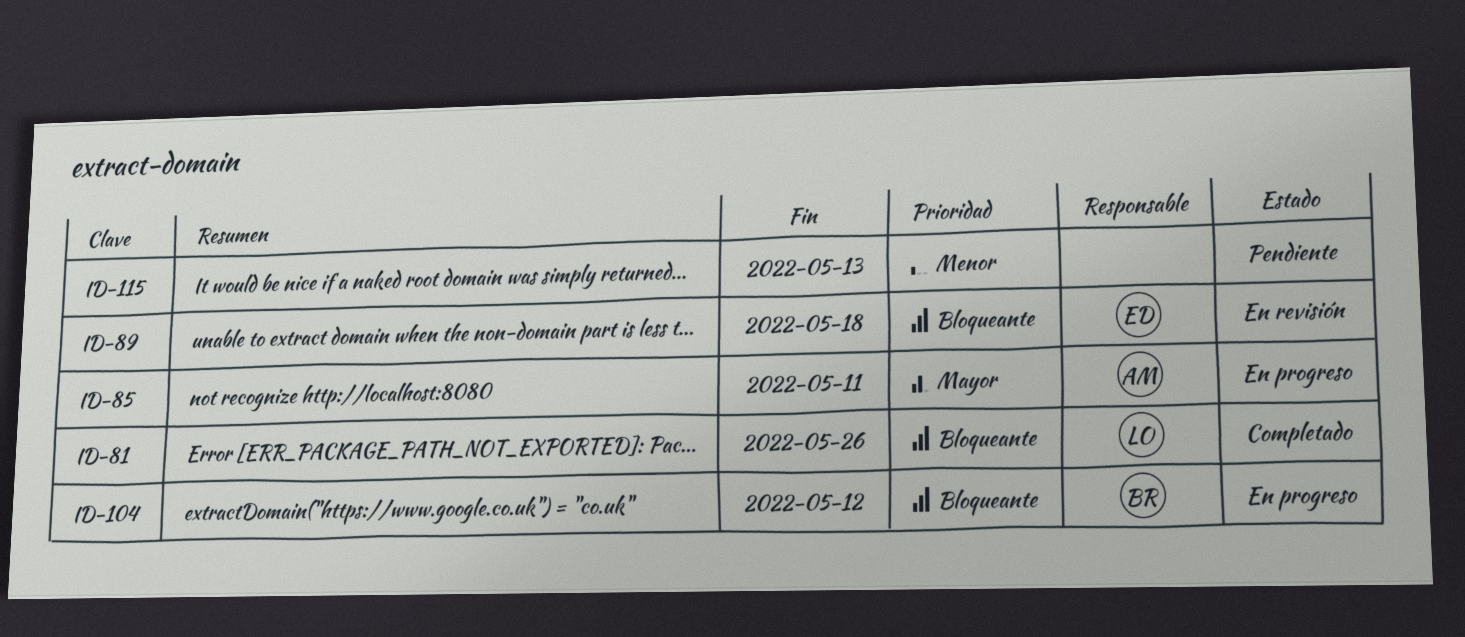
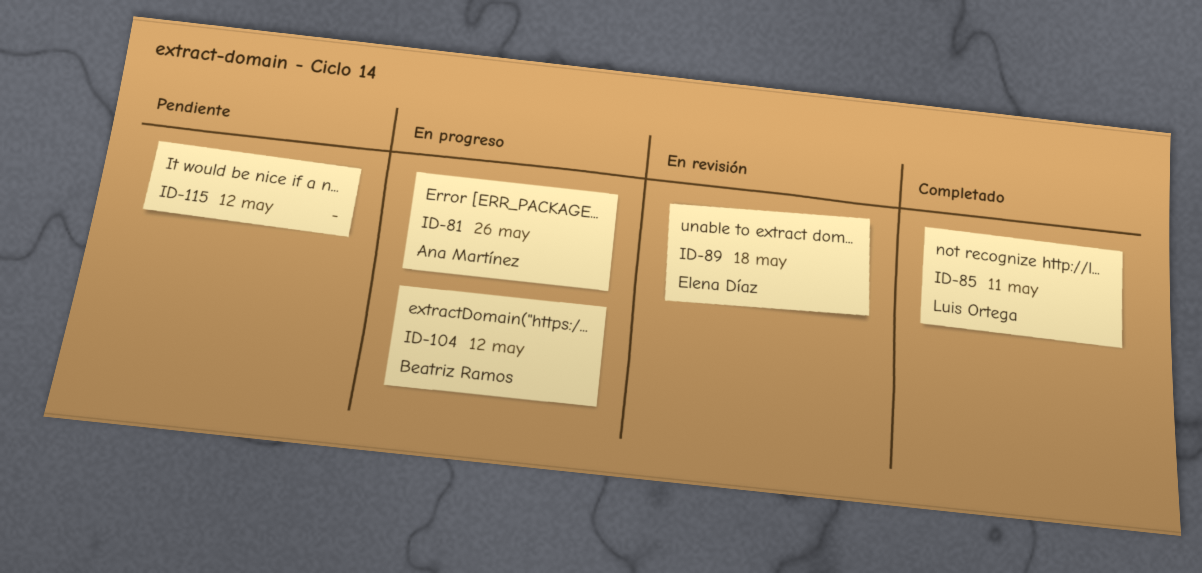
ID-81, status: Completado -> En progreso
ID-81, owner: Luis Ortega -> Ana Martínez
ID-85, status: En progreso -> Completado
ID-85, owner: Ana Martínez -> Luis Ortega
ID-115, due: May 13 -> May 12

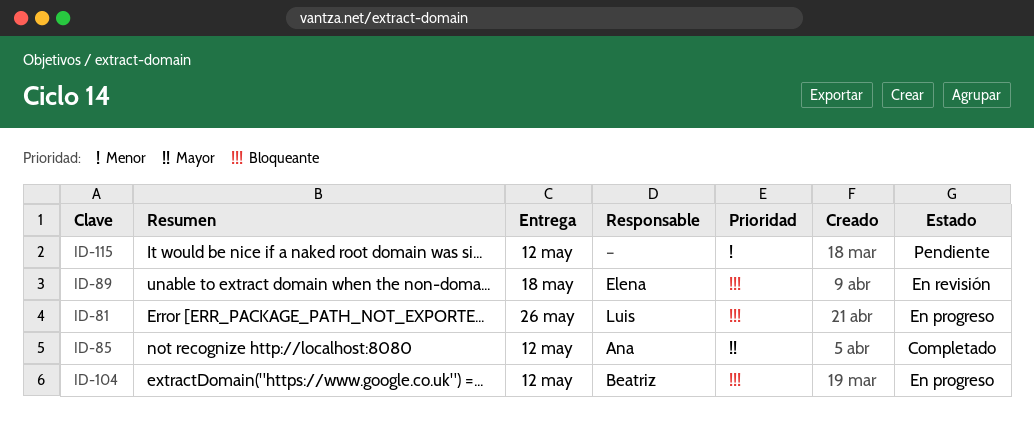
ID-81, owner: Ana Martínez -> Luis Ortega
ID-85, owner: Luis Ortega -> Ana Martínez
ID-85, due: May 11 -> May 12

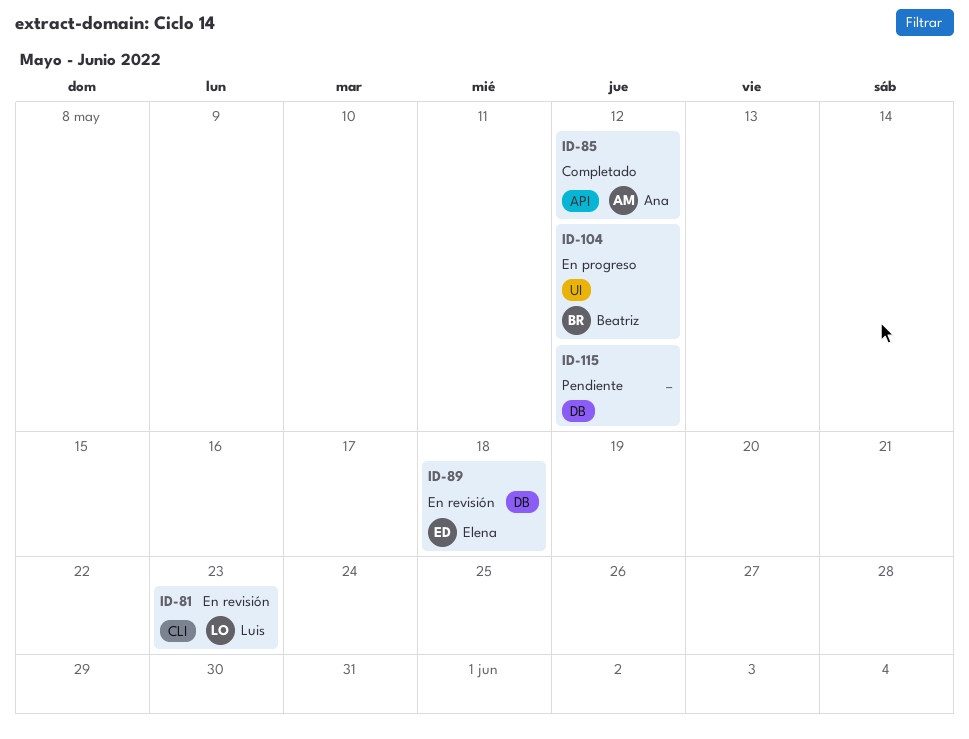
ID-81, status: En progreso -> En revisión
ID-81, due: May 26 -> May 23

